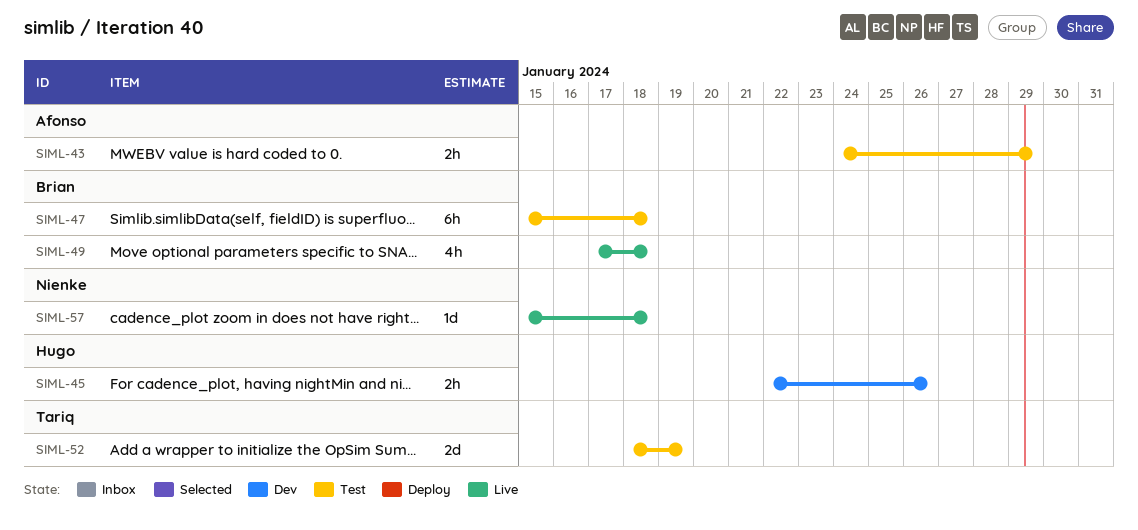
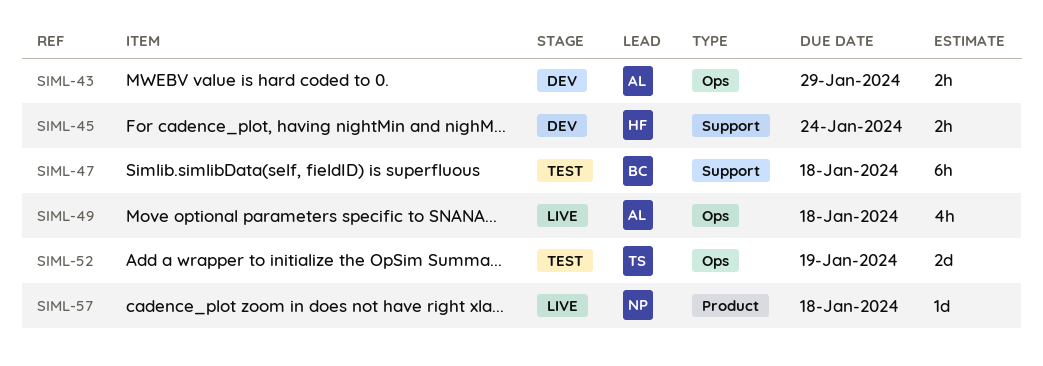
SIML-43, status: Test -> Dev
SIML-45, due: Jan 26 -> Jan 24
SIML-49, owner: Brian -> Afonso

